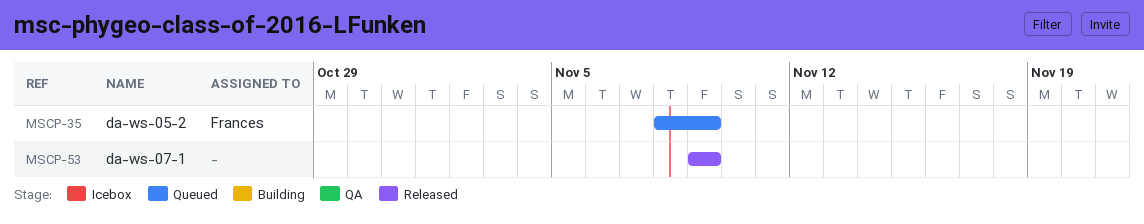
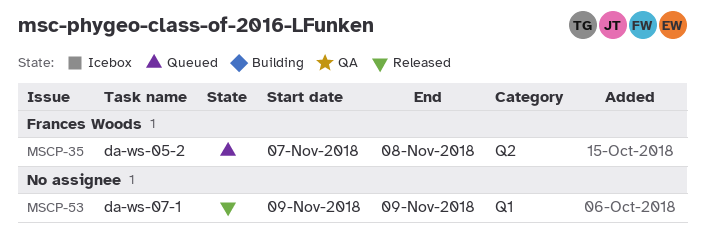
MSCP-35, start: Nov 8 -> Nov 7
MSCP-35, due: Nov 9 -> Nov 8

